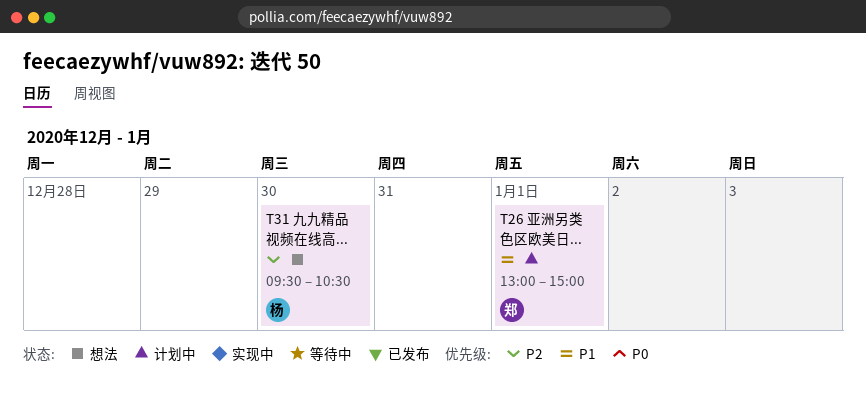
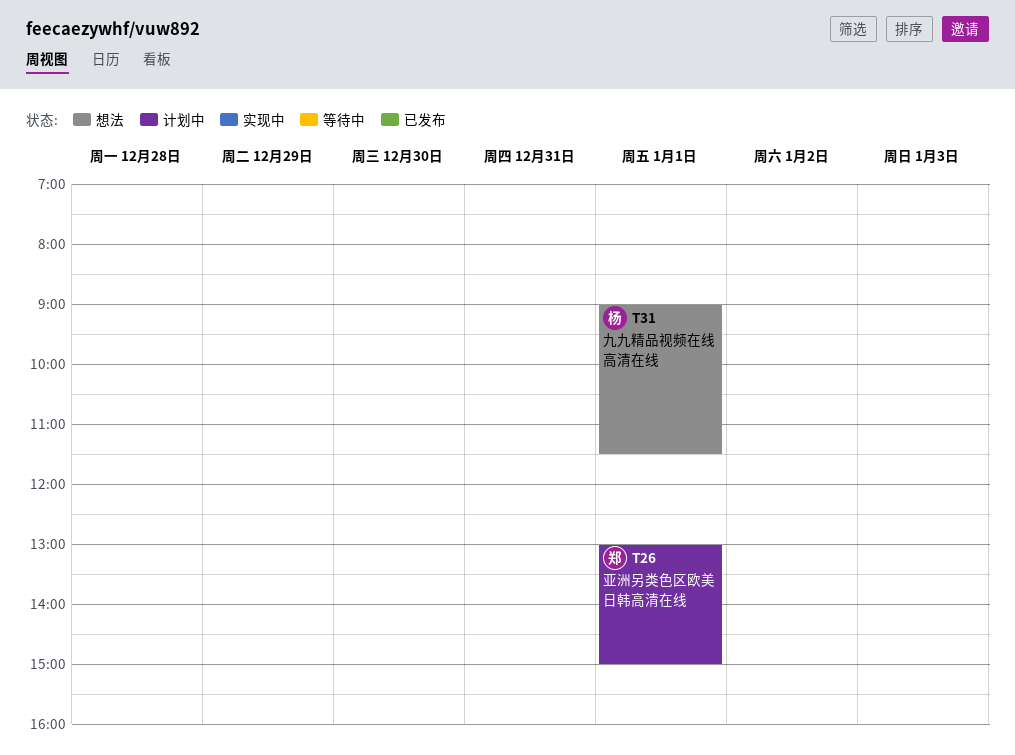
T31, day: Dec 30 -> Jan 1
T31, begins: 09:30 -> 09:00
T31, ends: 10:30 -> 11:30

